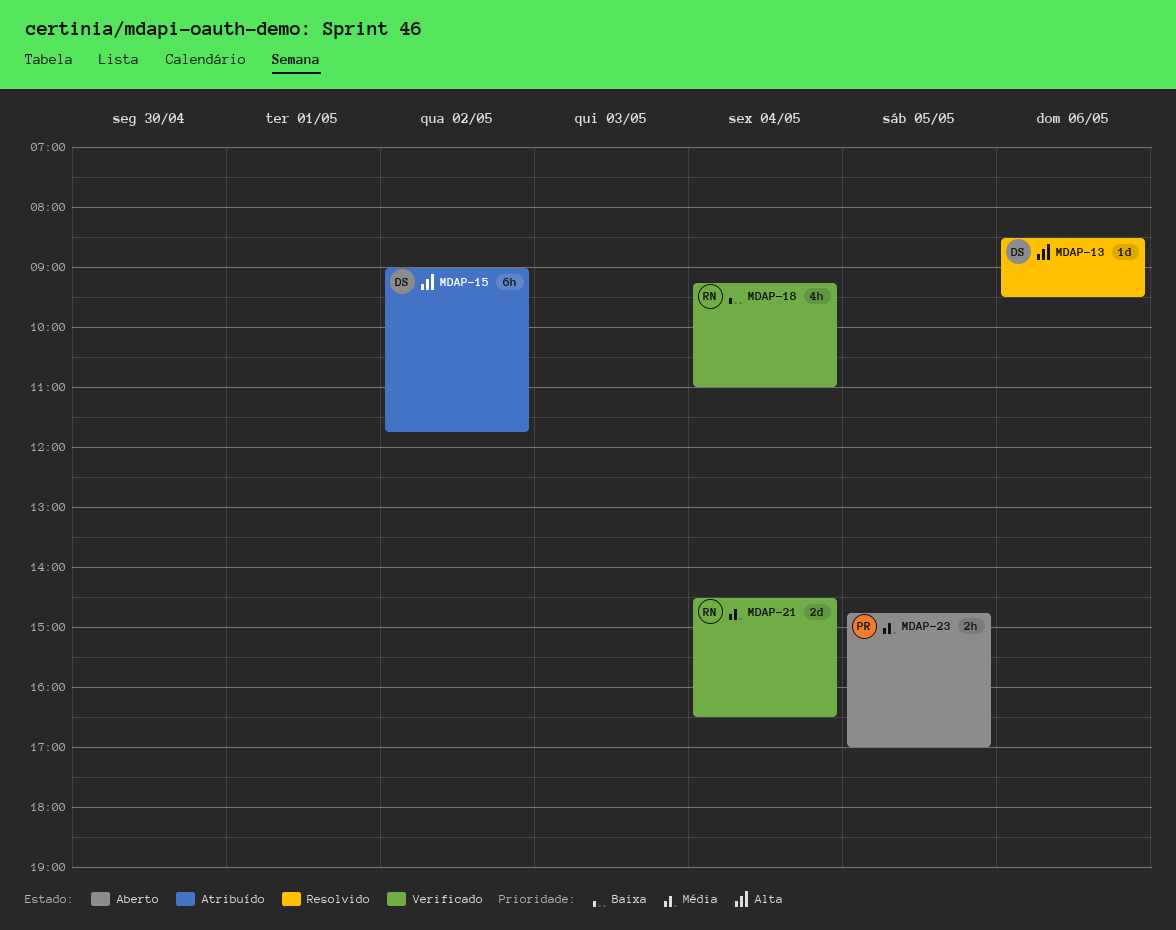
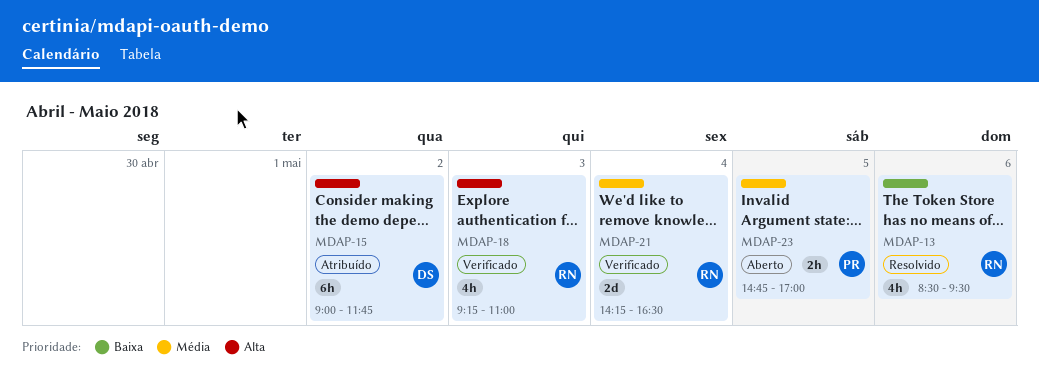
MDAP-13, owner: DS -> RN
MDAP-13, priority: Alta -> Baixa
MDAP-13, estimate: 1d -> 4h
MDAP-18, priority: Baixa -> Alta
MDAP-18, day: May 4 -> May 3
MDAP-21, begins: 14:30 -> 14:15

